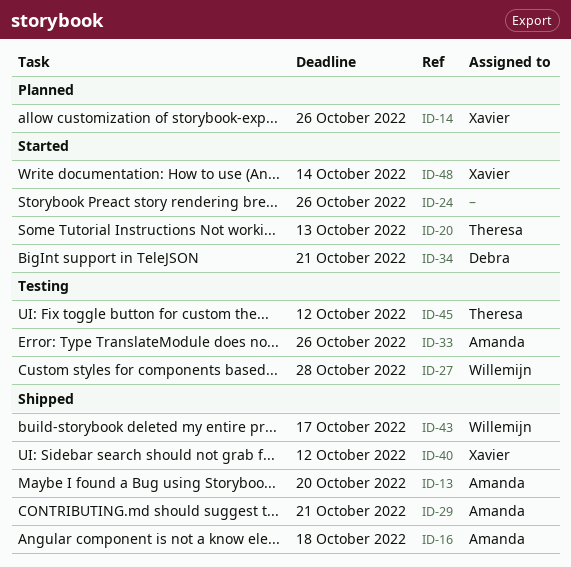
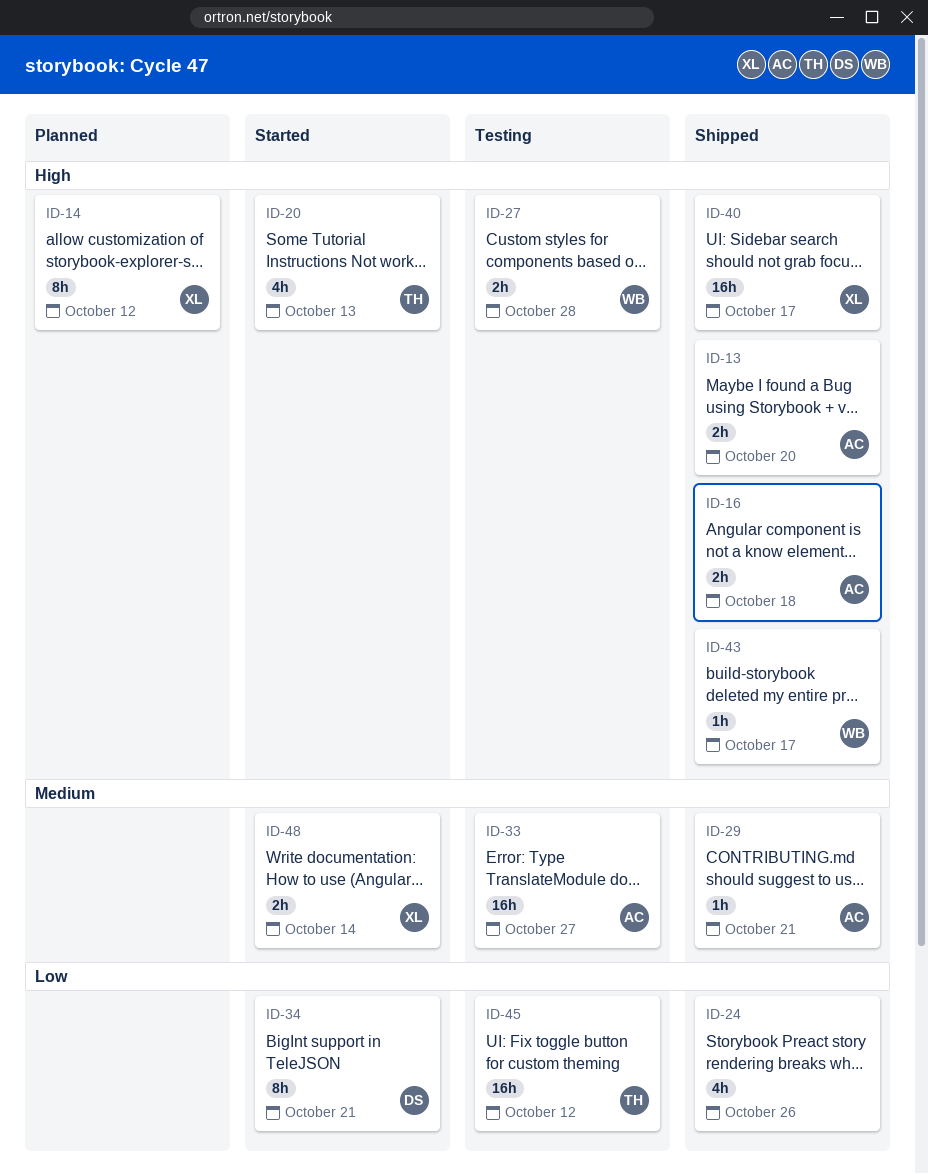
ID-14, due: Oct 26 -> Oct 12
ID-24, status: Started -> Shipped
ID-33, due: Oct 26 -> Oct 27
ID-40, due: Oct 12 -> Oct 17

